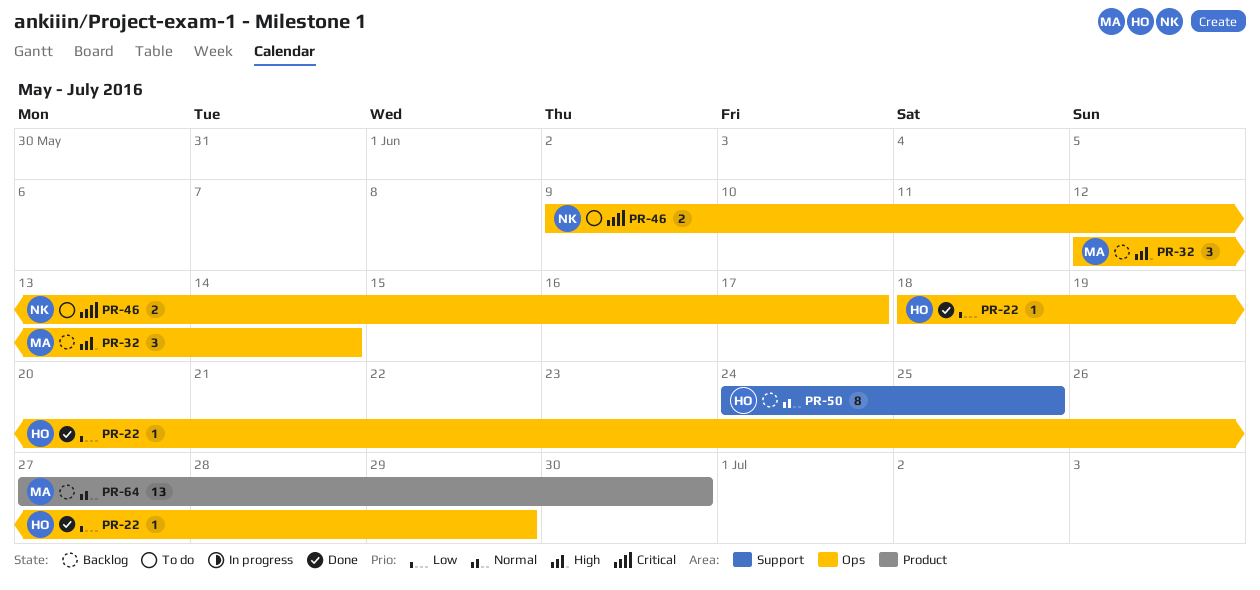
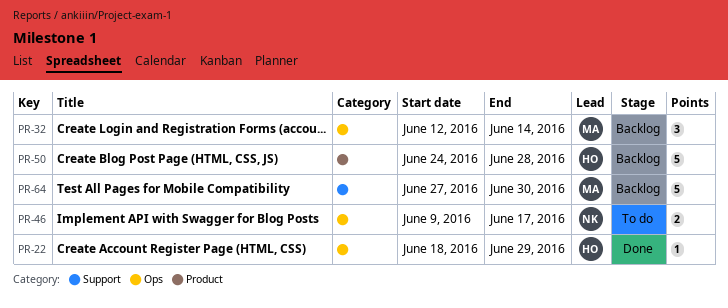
PR-50, label: Support -> Product
PR-50, estimate: 8 -> 5
PR-50, due: Jun 25 -> Jun 28
PR-64, label: Product -> Support
PR-64, estimate: 13 -> 5

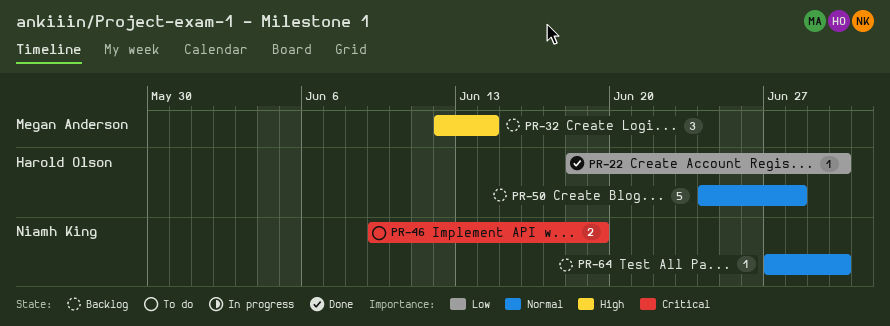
PR-22, due: Jun 29 -> Jun 30
PR-46, due: Jun 17 -> Jun 19
PR-64, owner: Megan Anderson -> Niamh King
PR-64, estimate: 5 -> 1

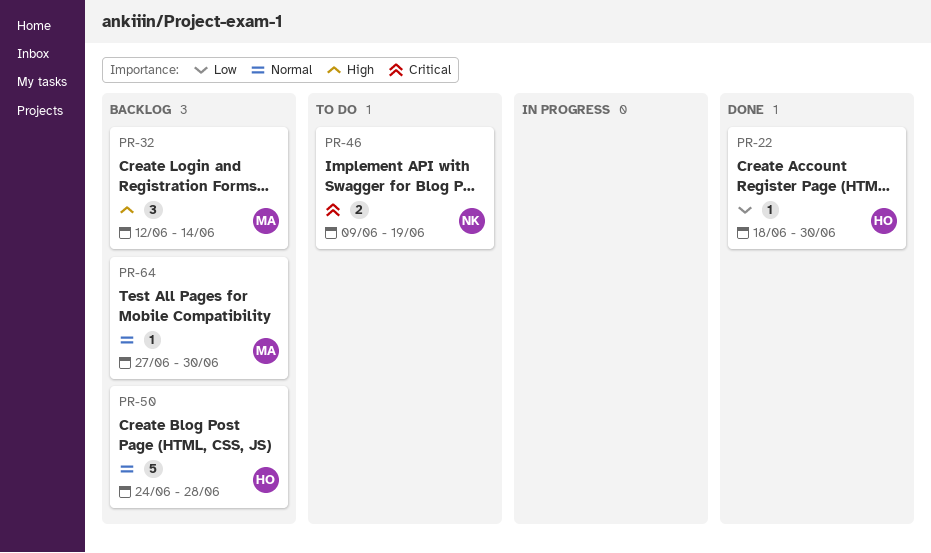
PR-64, owner: Niamh King -> Megan Anderson

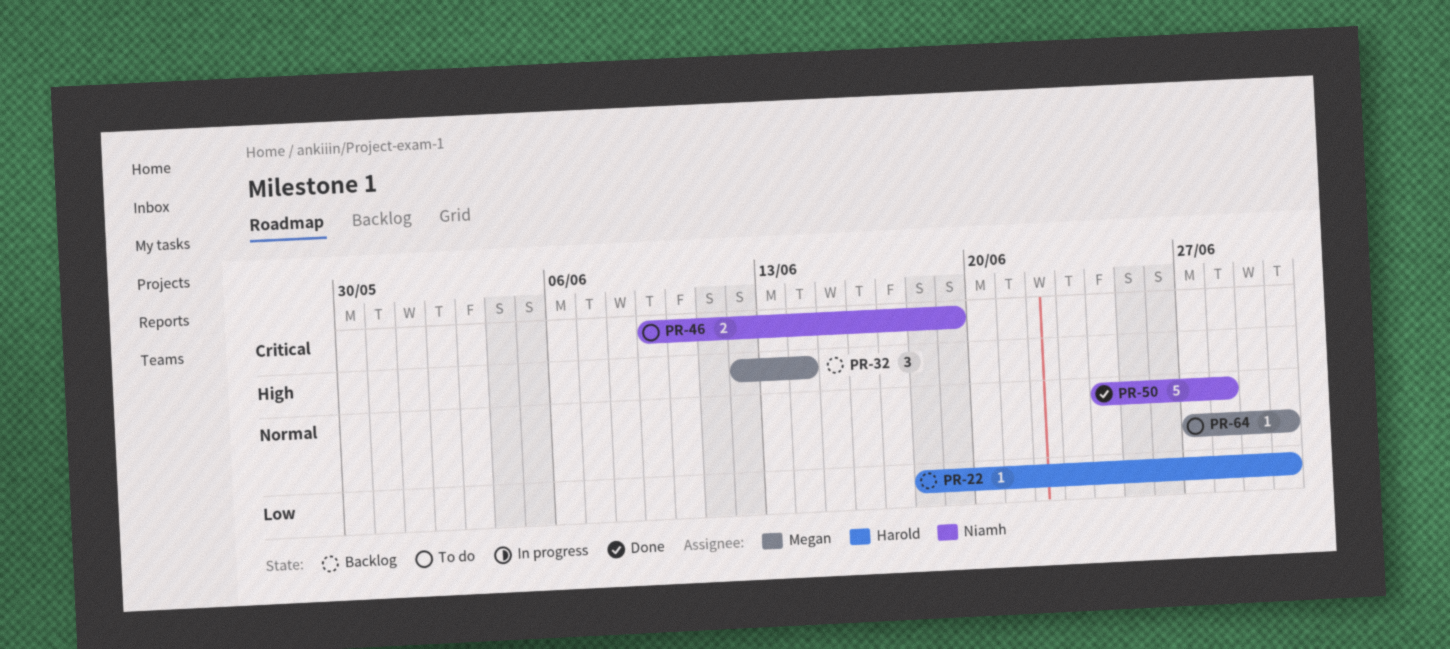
PR-22, status: Done -> Backlog
PR-50, status: Backlog -> Done
PR-50, owner: Harold -> Niamh
PR-64, status: Backlog -> To do

